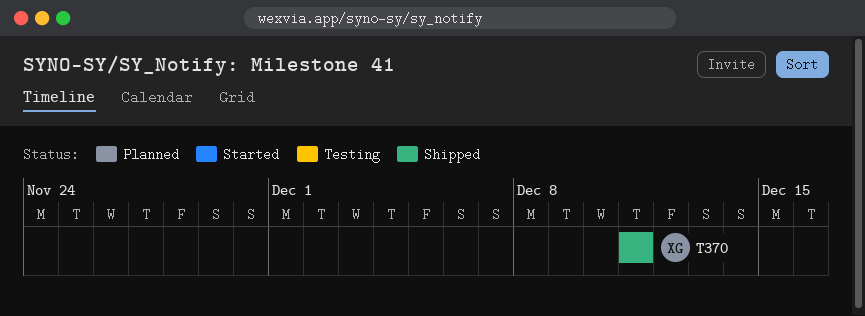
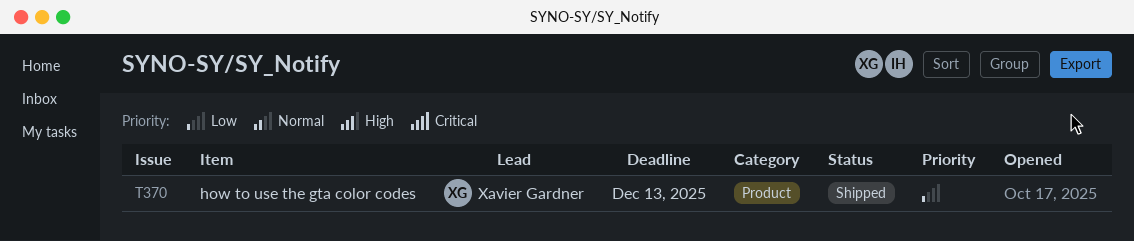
T370, due: Dec 11 -> Dec 13

